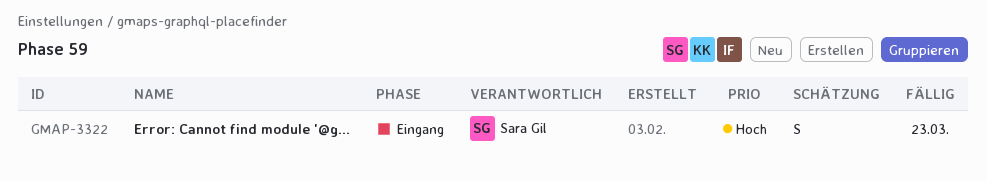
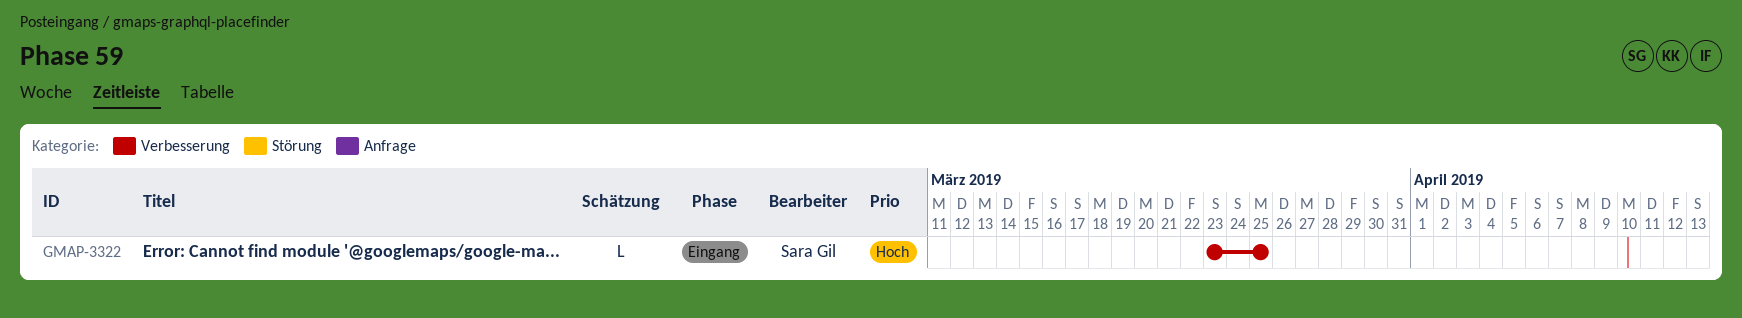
GMAP-3322, estimate: S -> L
GMAP-3322, due: Mar 23 -> Mar 25

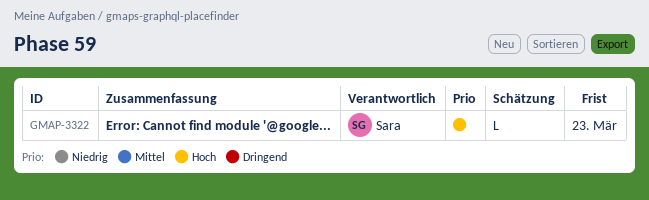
GMAP-3322, due: Mar 25 -> Mar 23

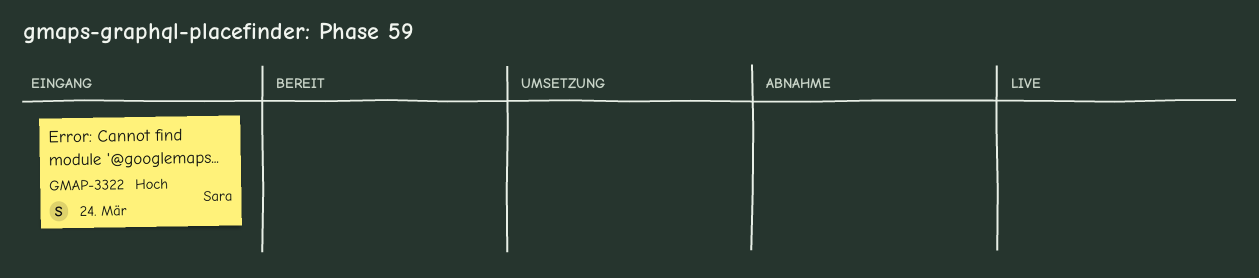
GMAP-3322, estimate: L -> S
GMAP-3322, due: Mar 23 -> Mar 24

